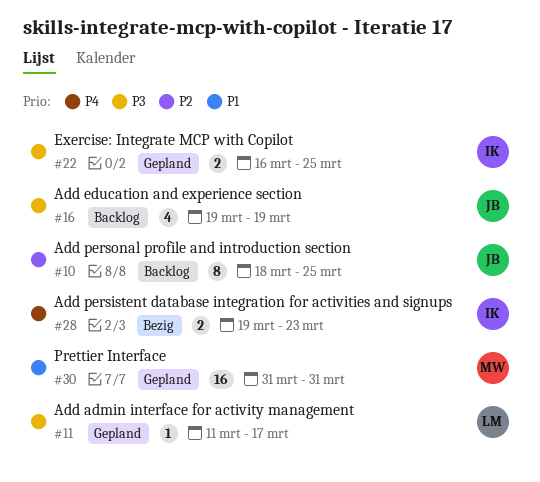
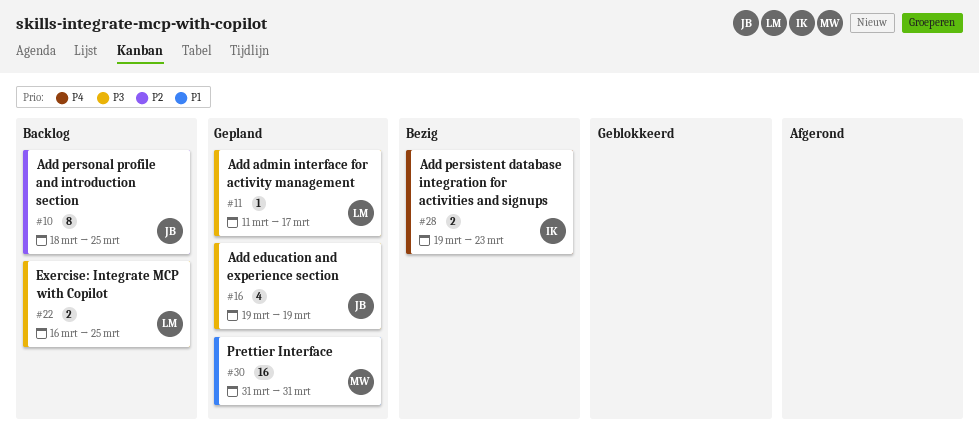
#16, status: Backlog -> Gepland
#22, status: Gepland -> Backlog
#22, owner: IK -> LM

